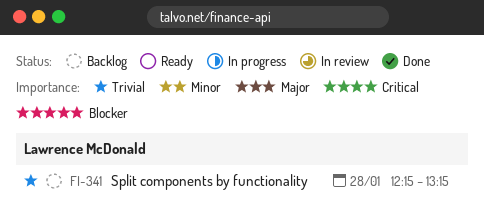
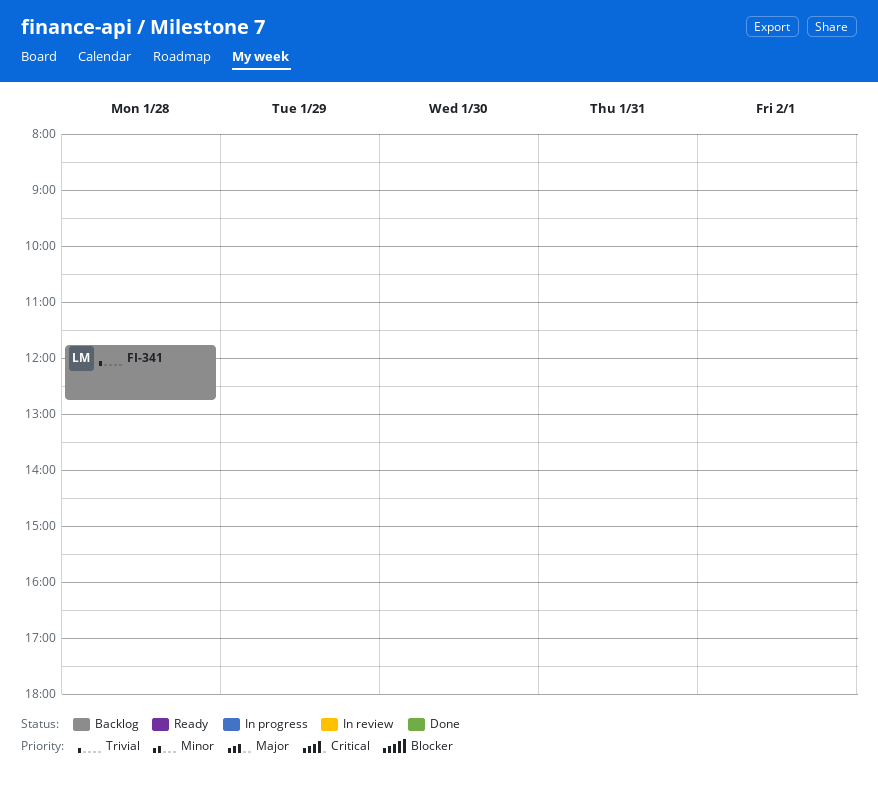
FI-341, begins: 12:15 -> 11:45
FI-341, ends: 13:15 -> 12:45

